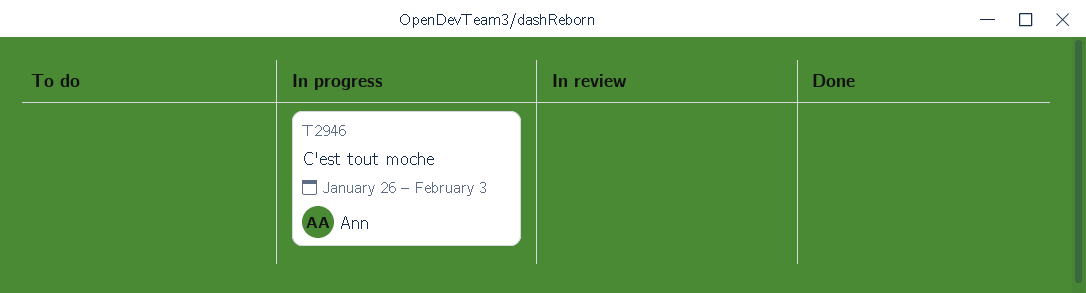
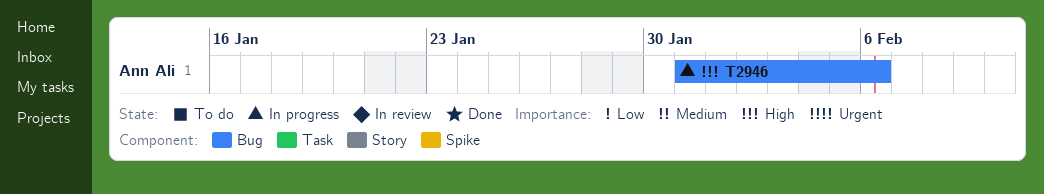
T2946, start: Jan 26 -> Jan 31
T2946, due: Feb 3 -> Feb 6

